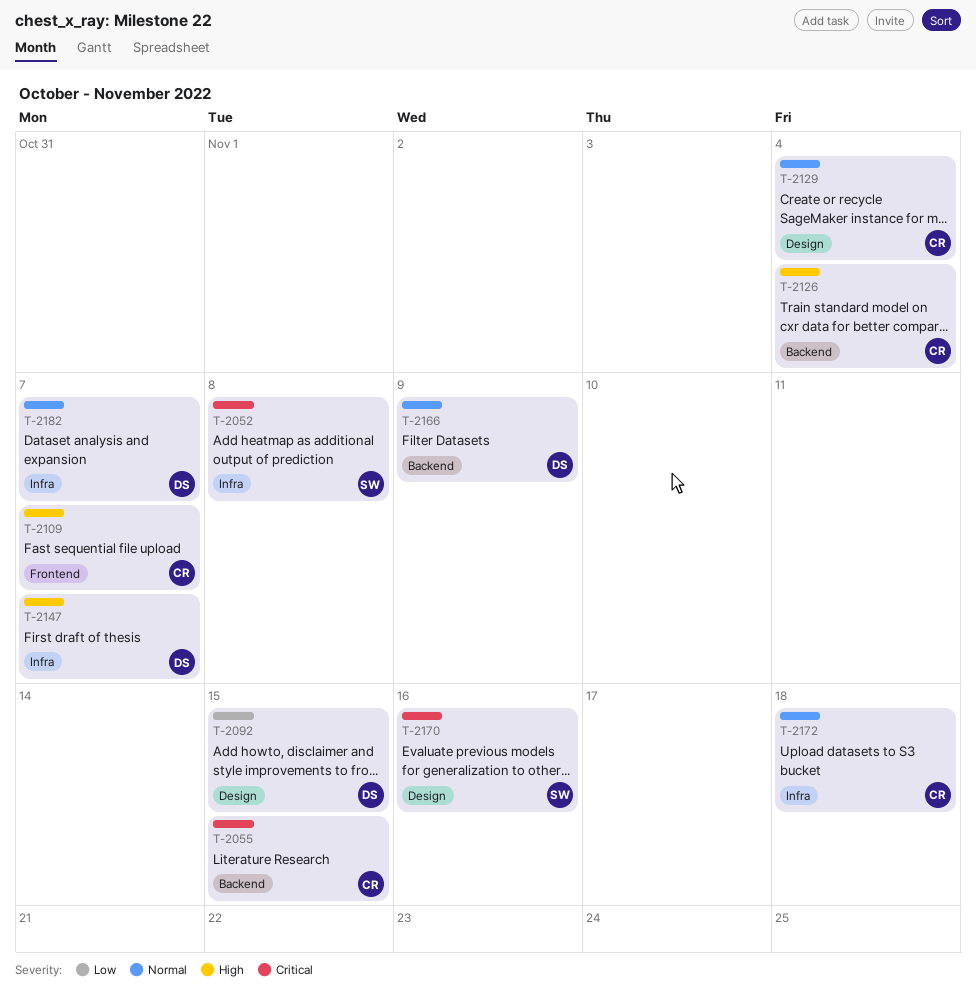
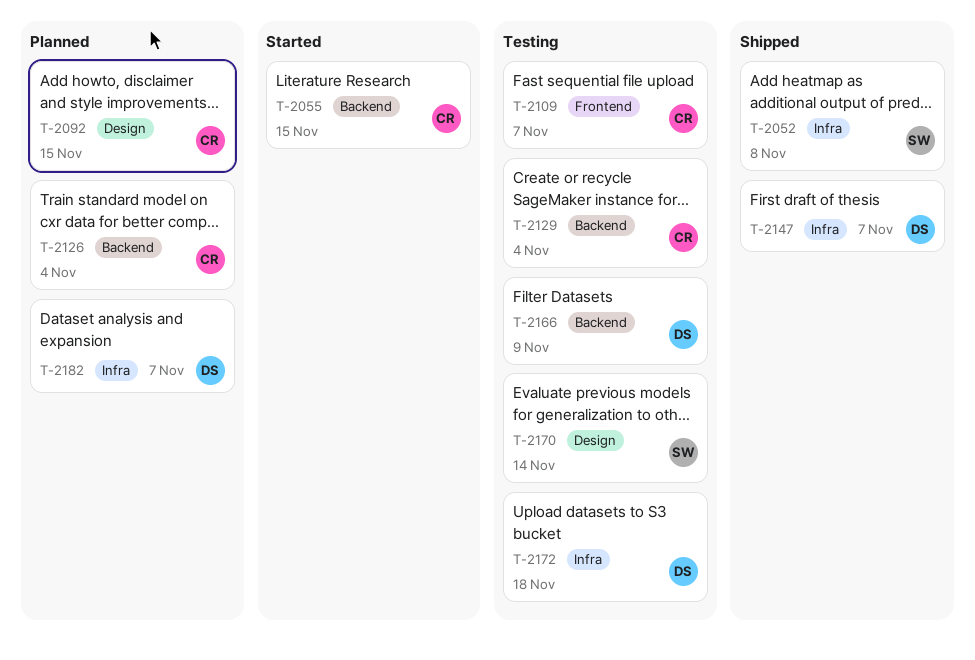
T-2092, owner: DS -> CR
T-2129, label: Design -> Backend
T-2170, due: Nov 16 -> Nov 14
T-2172, owner: CR -> DS

